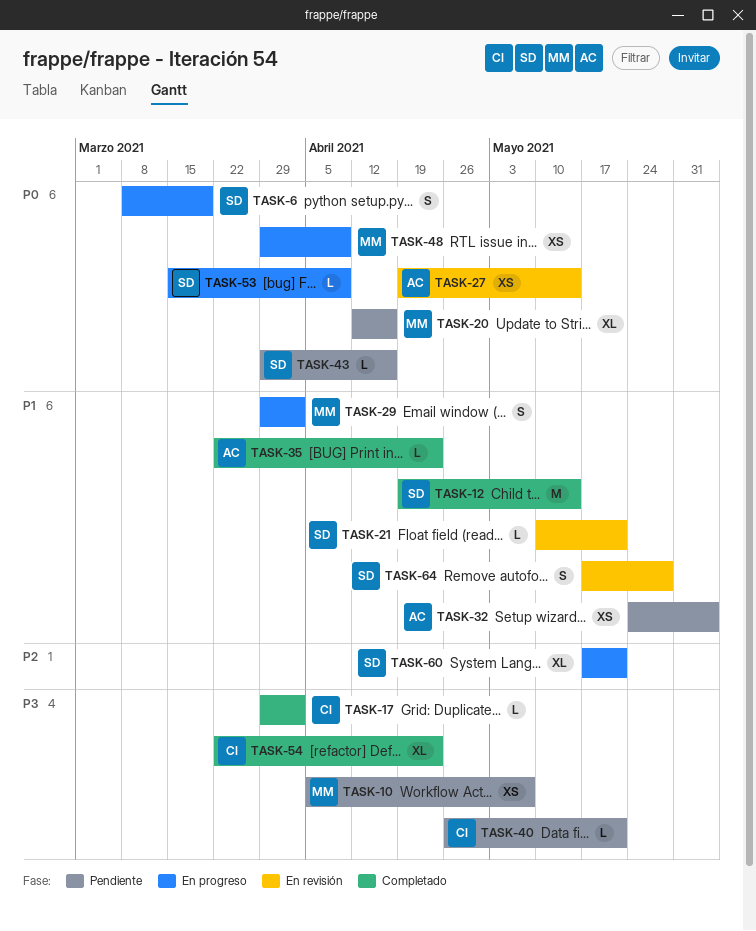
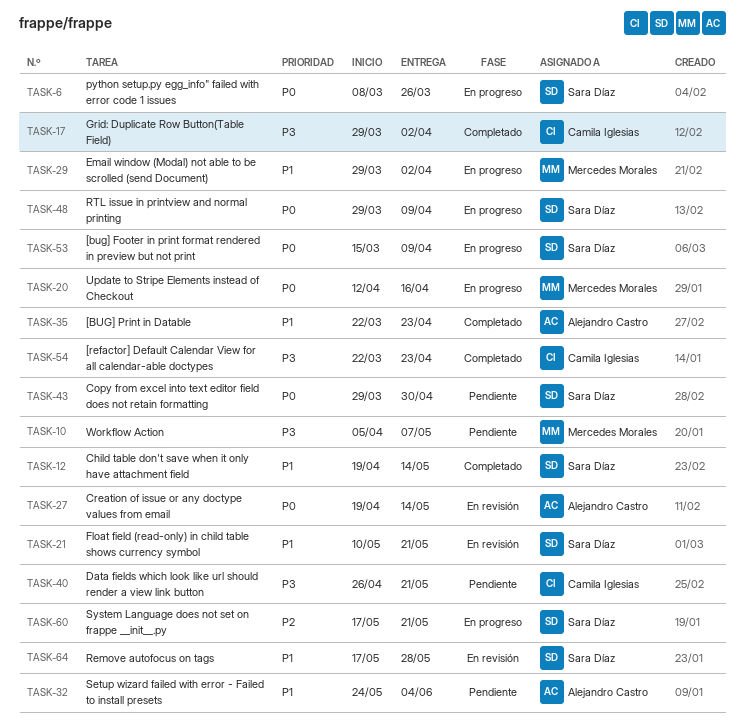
TASK-6, due: Mar 19 -> Mar 26
TASK-20, status: Pendiente -> En progreso
TASK-43, due: Apr 16 -> Apr 30
TASK-48, owner: Mercedes Morales -> Sara Díaz

